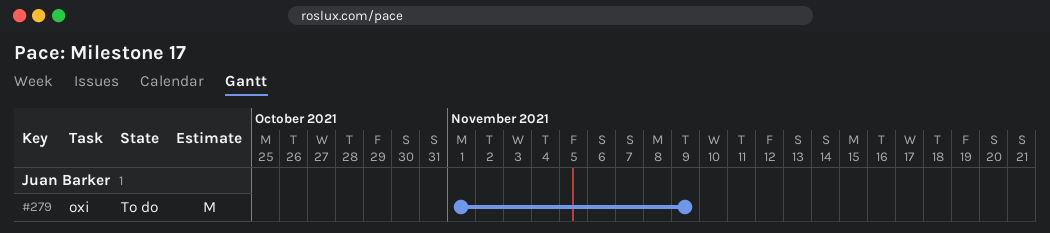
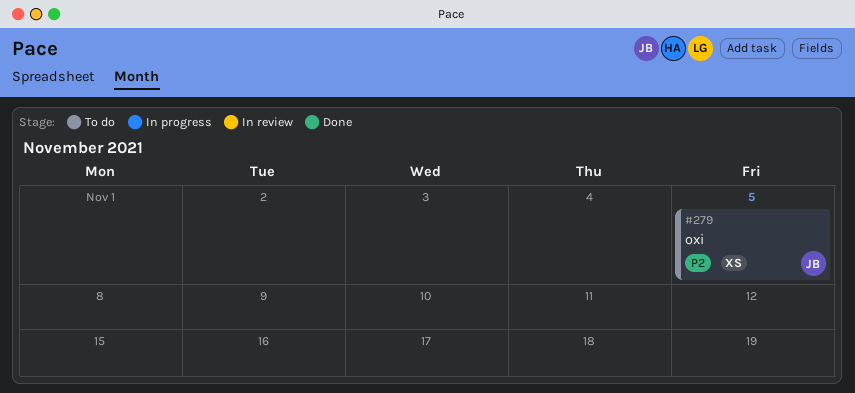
#279, estimate: M -> XS
#279, due: Nov 9 -> Nov 5

